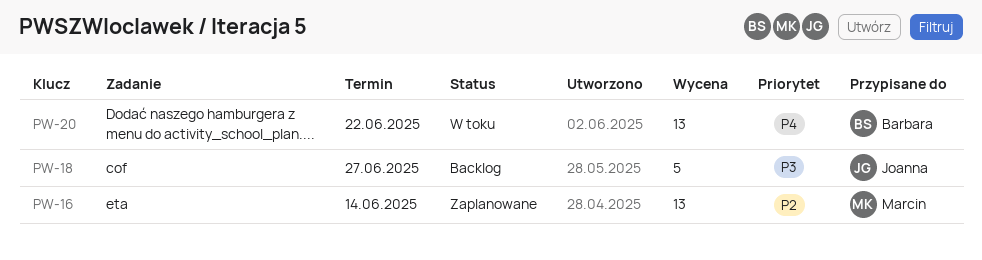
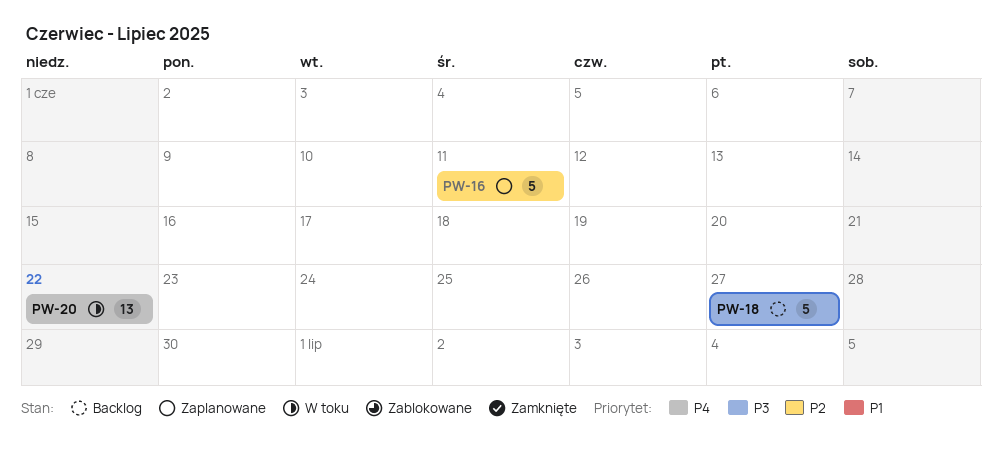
PW-16, estimate: 13 -> 5
PW-16, due: Jun 14 -> Jun 11

